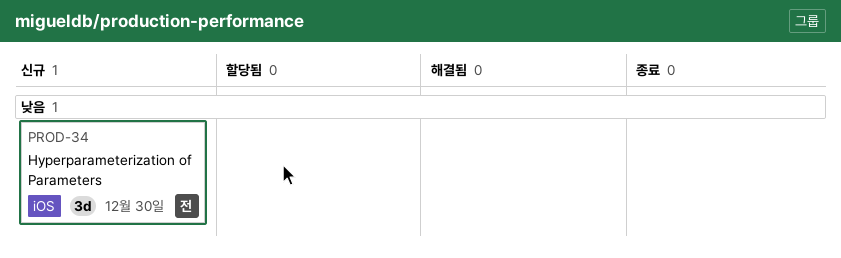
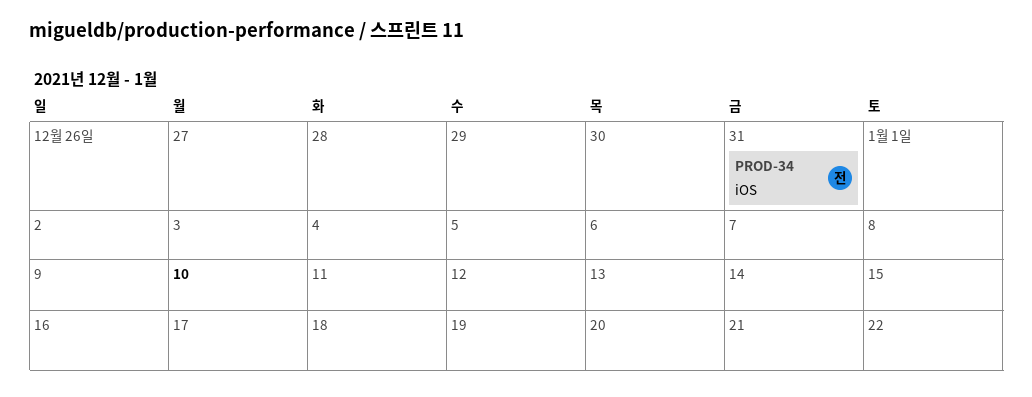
PROD-34, due: Dec 30 -> Dec 31

